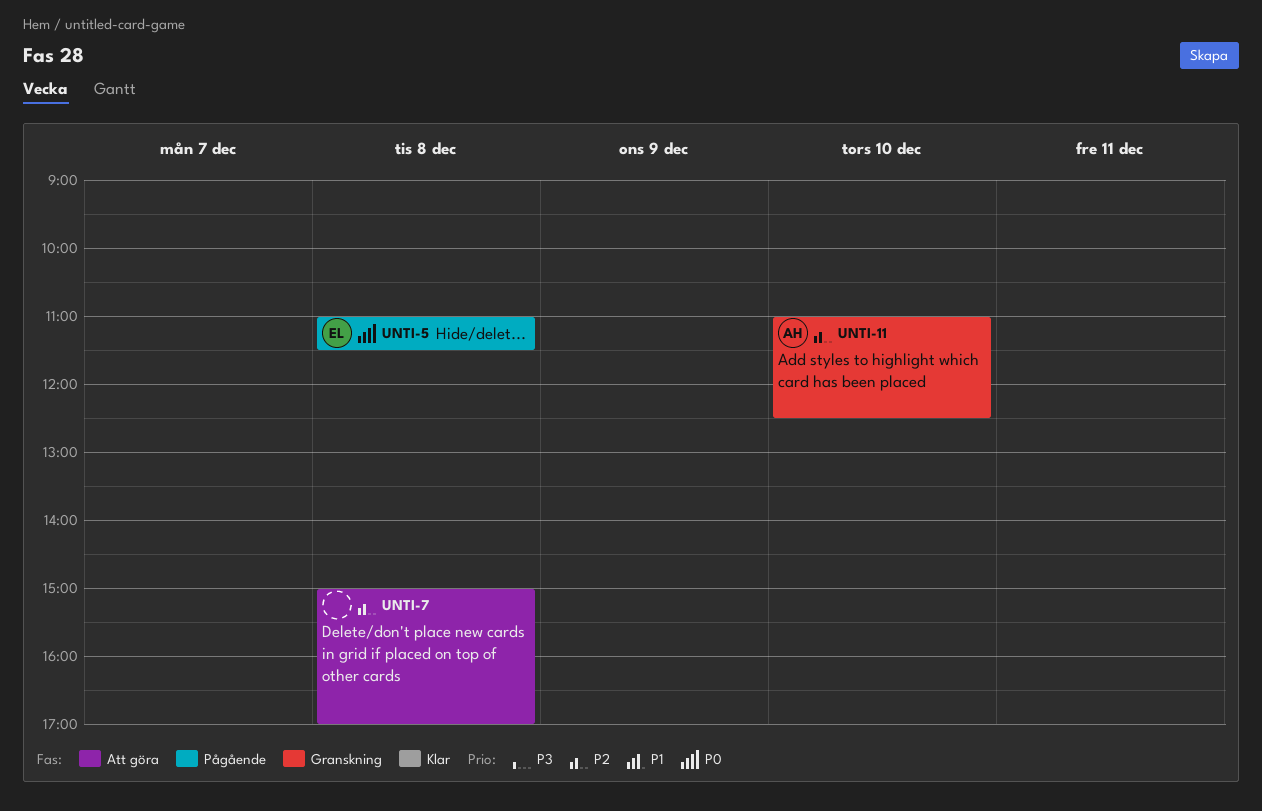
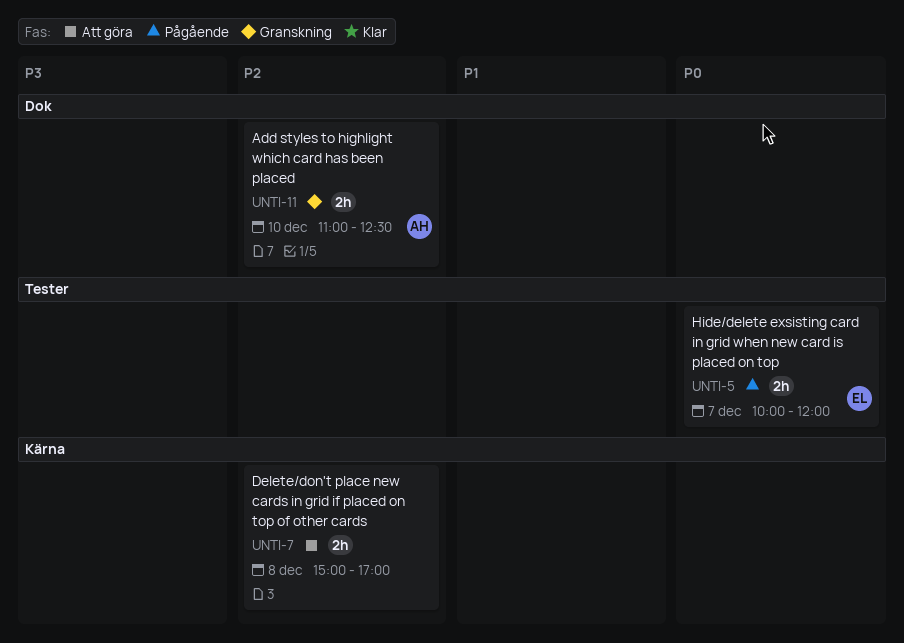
UNTI-5, day: Dec 8 -> Dec 7
UNTI-5, begins: 11:00 -> 10:00
UNTI-5, ends: 11:30 -> 12:00

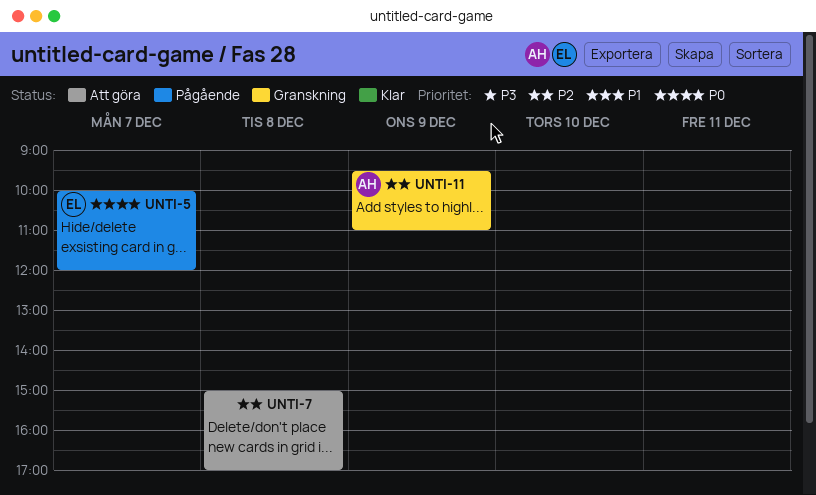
UNTI-11, day: Dec 10 -> Dec 9
UNTI-11, begins: 11:00 -> 09:30
UNTI-11, ends: 12:30 -> 11:00

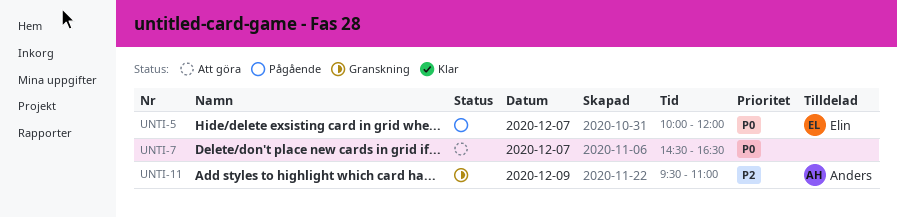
UNTI-7, priority: P2 -> P0
UNTI-7, day: Dec 8 -> Dec 7
UNTI-7, begins: 15:00 -> 14:30
UNTI-7, ends: 17:00 -> 16:30

